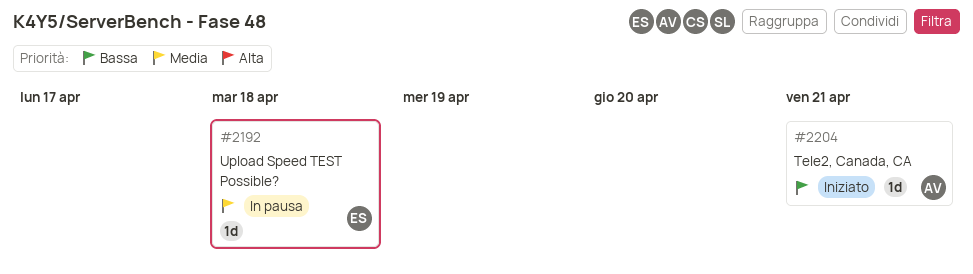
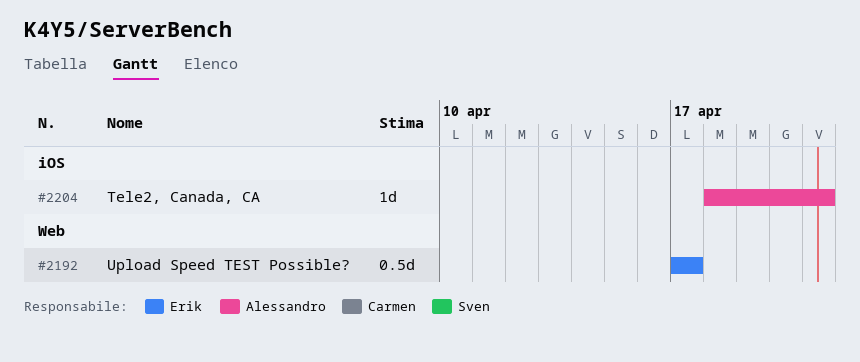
#2192, estimate: 1d -> 0.5d
#2192, due: Apr 18 -> Apr 17

